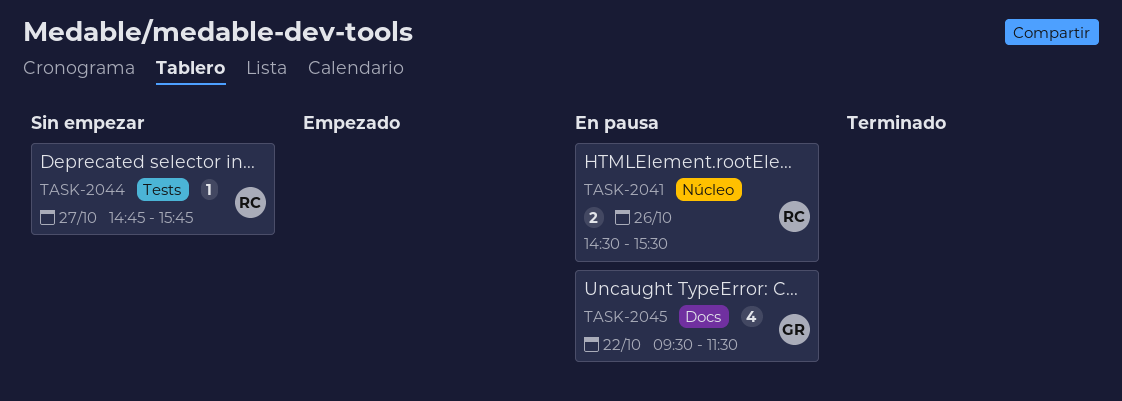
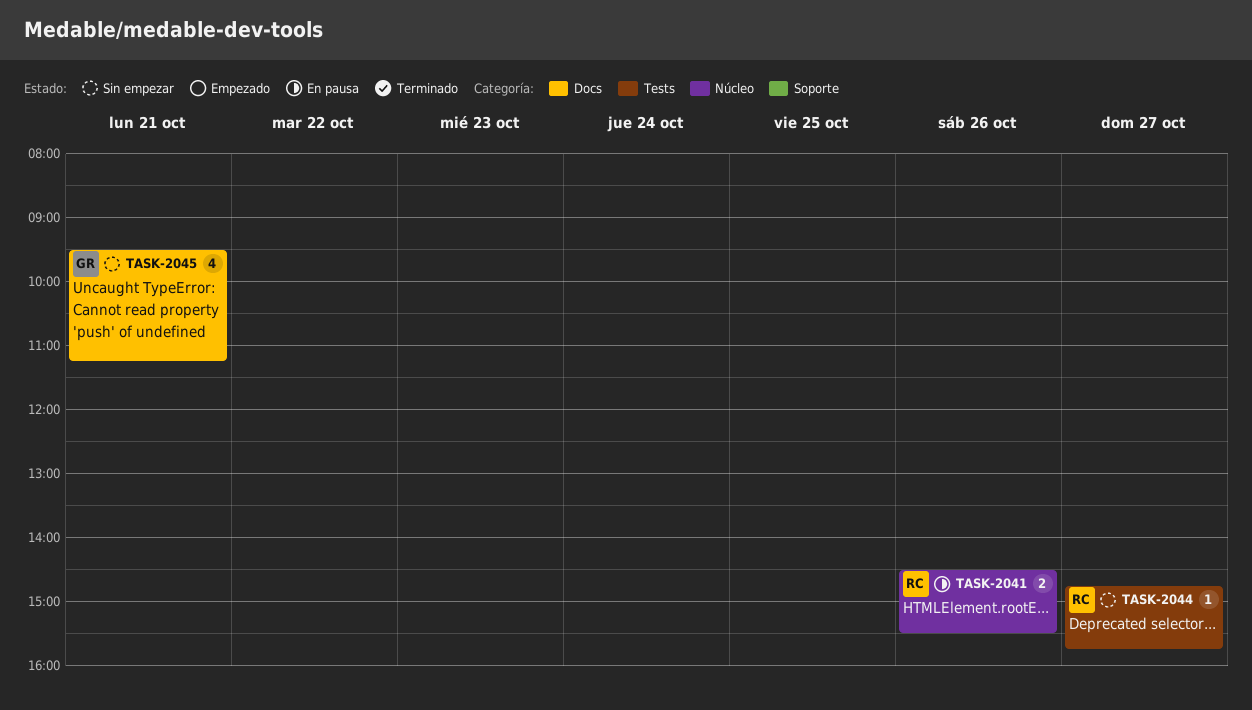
TASK-2045, status: En pausa -> Sin empezar
TASK-2045, day: Oct 22 -> Oct 21
TASK-2045, ends: 11:30 -> 11:15

